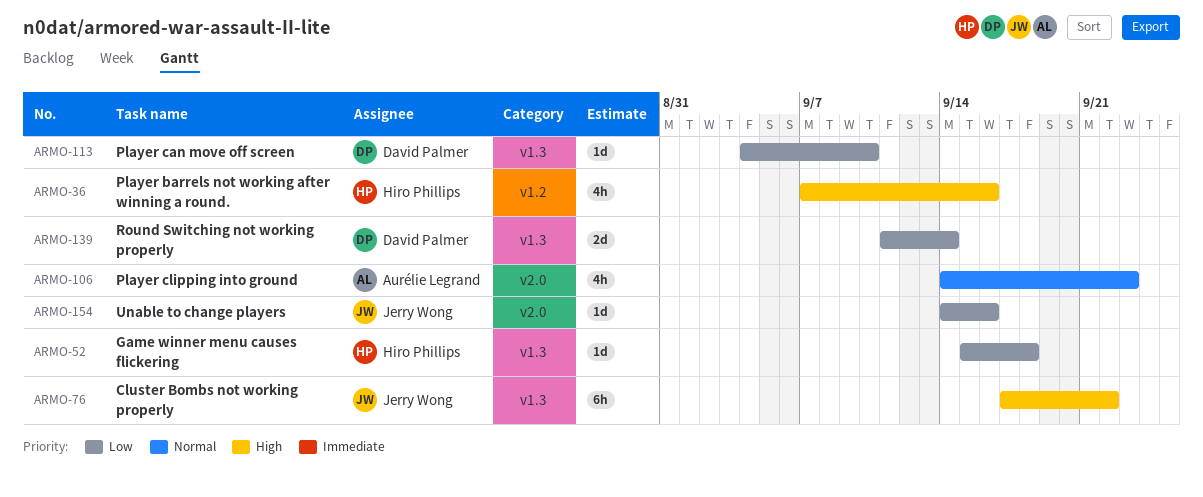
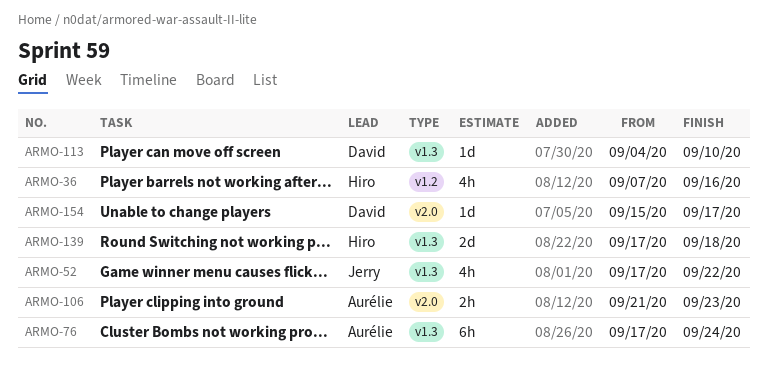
ARMO-52, owner: Hiro Phillips -> Jerry Wong
ARMO-52, estimate: 1d -> 4h
ARMO-52, start: Sep 15 -> Sep 17
ARMO-52, due: Sep 18 -> Sep 22
ARMO-76, owner: Jerry Wong -> Aurélie Legrand
ARMO-76, due: Sep 22 -> Sep 24
ARMO-106, estimate: 4h -> 2h
ARMO-106, start: Sep 14 -> Sep 21
ARMO-139, owner: David Palmer -> Hiro Phillips
ARMO-139, start: Sep 11 -> Sep 17
ARMO-139, due: Sep 14 -> Sep 18
ARMO-154, owner: Jerry Wong -> David Palmer
ARMO-154, start: Sep 14 -> Sep 15
ARMO-154, due: Sep 16 -> Sep 17

